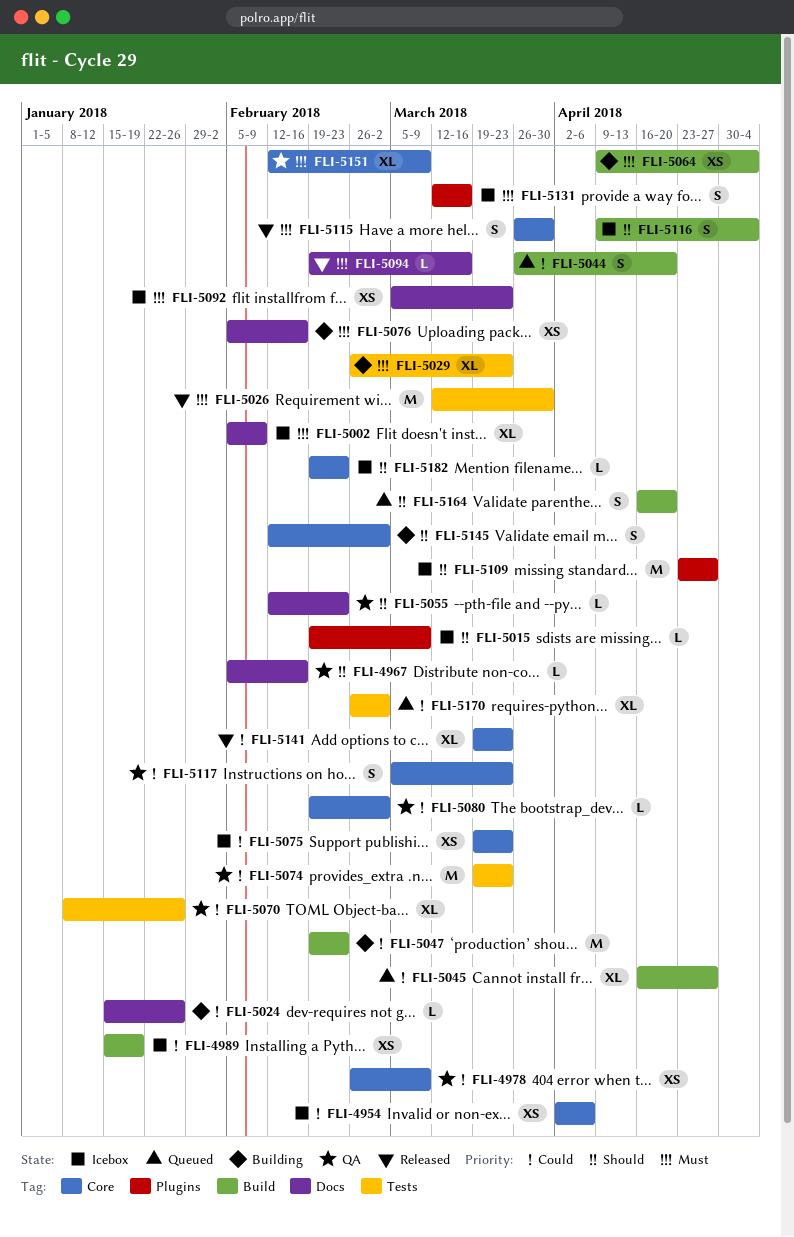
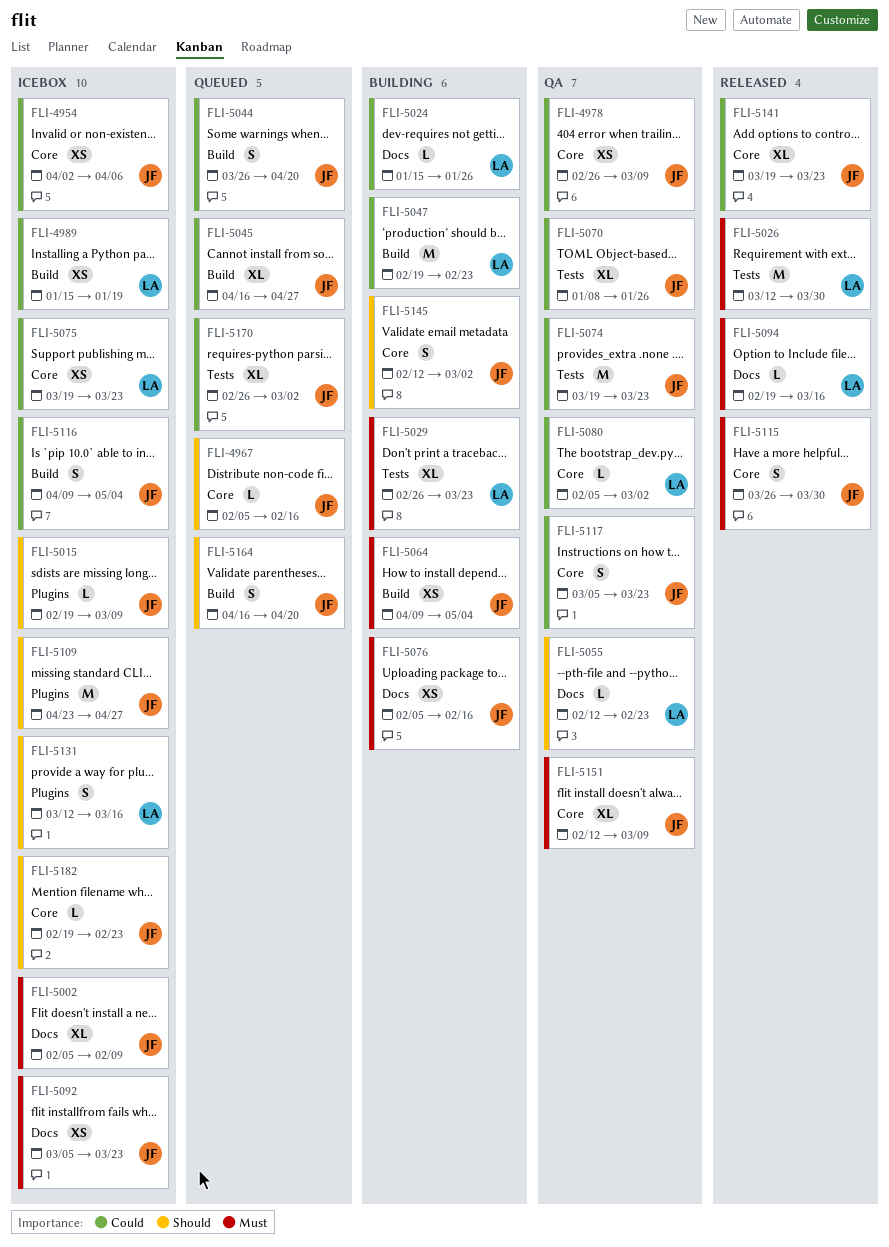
FLI-4967, status: QA -> Queued
FLI-4967, label: Docs -> Core
FLI-5080, start: Feb 19 -> Feb 5
FLI-5116, priority: Should -> Could
FLI-5131, priority: Must -> Should

